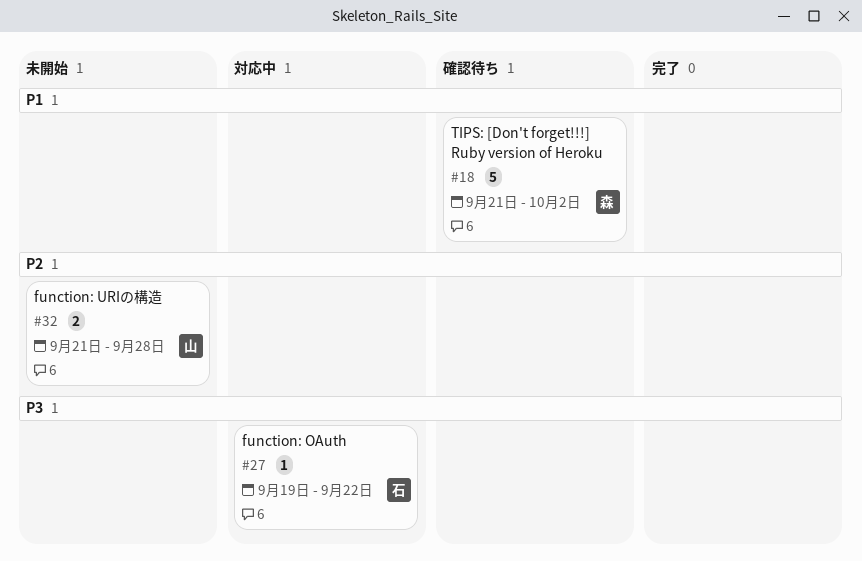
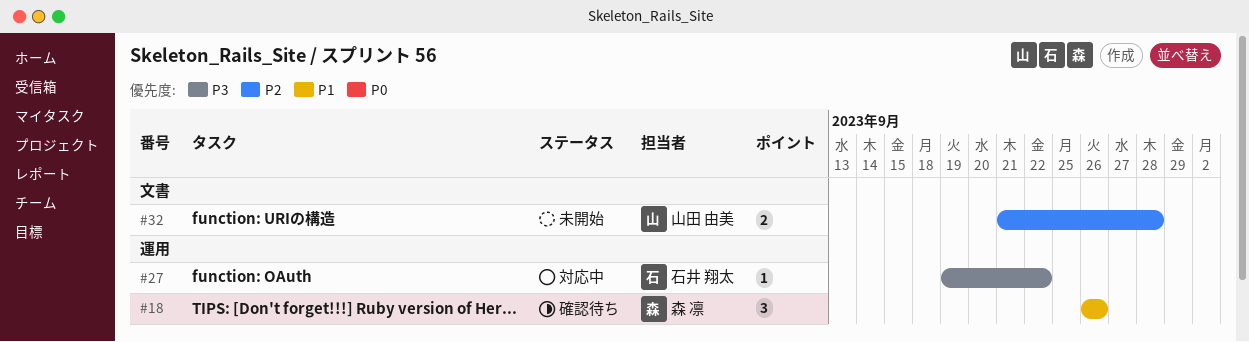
#18, estimate: 5 -> 3
#18, start: Sep 21 -> Sep 26
#18, due: Oct 2 -> Sep 26

